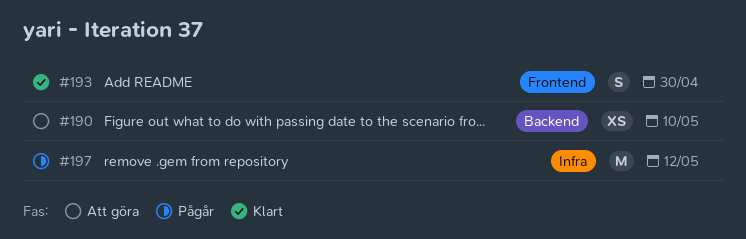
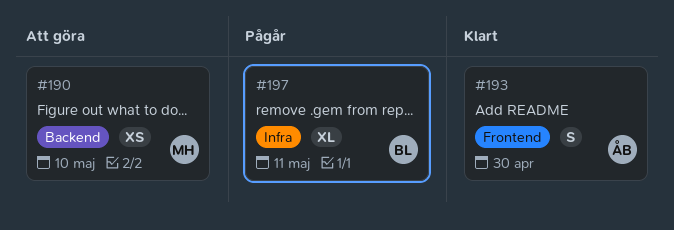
#197, estimate: M -> XL
#197, due: May 12 -> May 11

